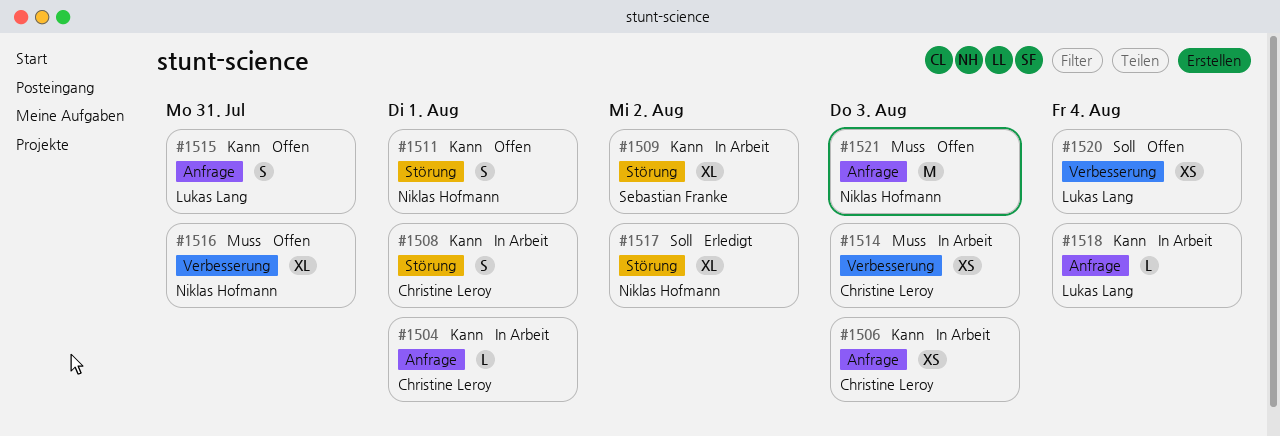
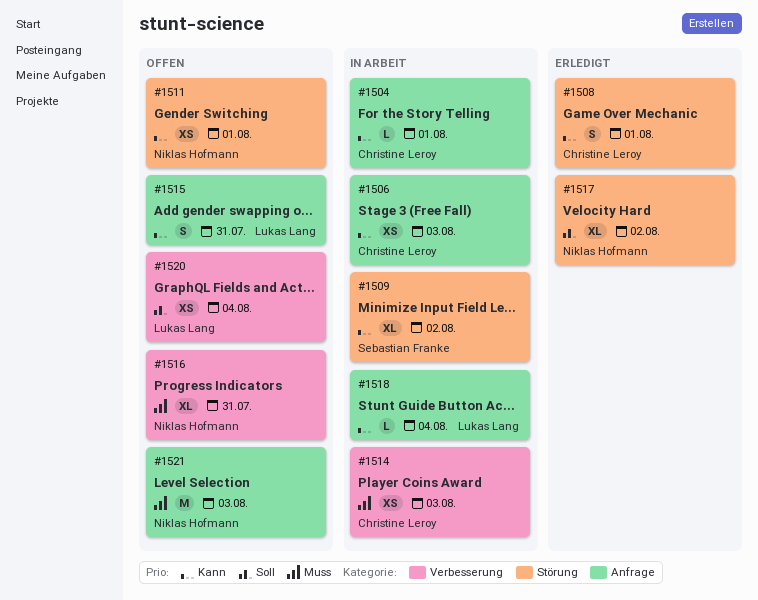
#1508, status: In Arbeit -> Erledigt
#1511, estimate: S -> XS

